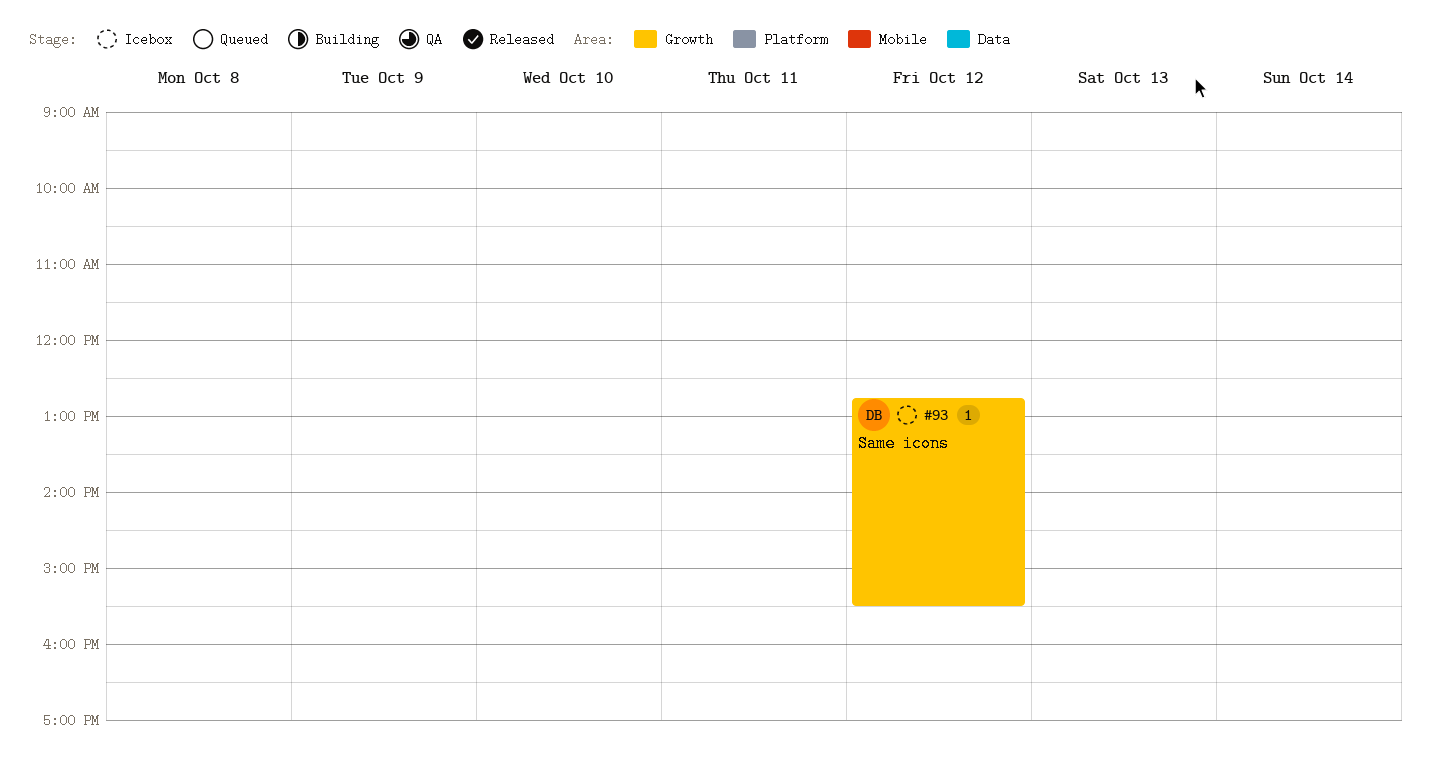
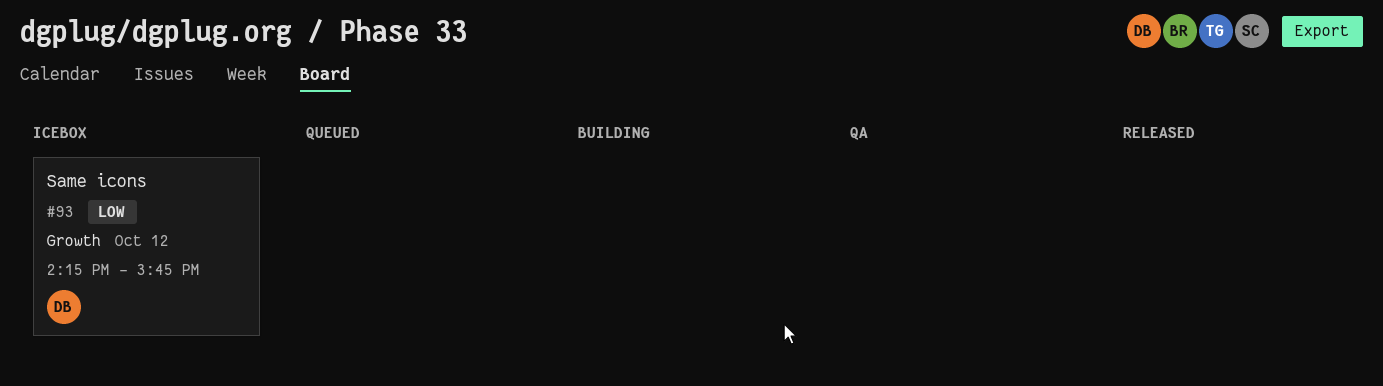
#93, begins: 12:45 -> 14:15
#93, ends: 15:30 -> 15:45

